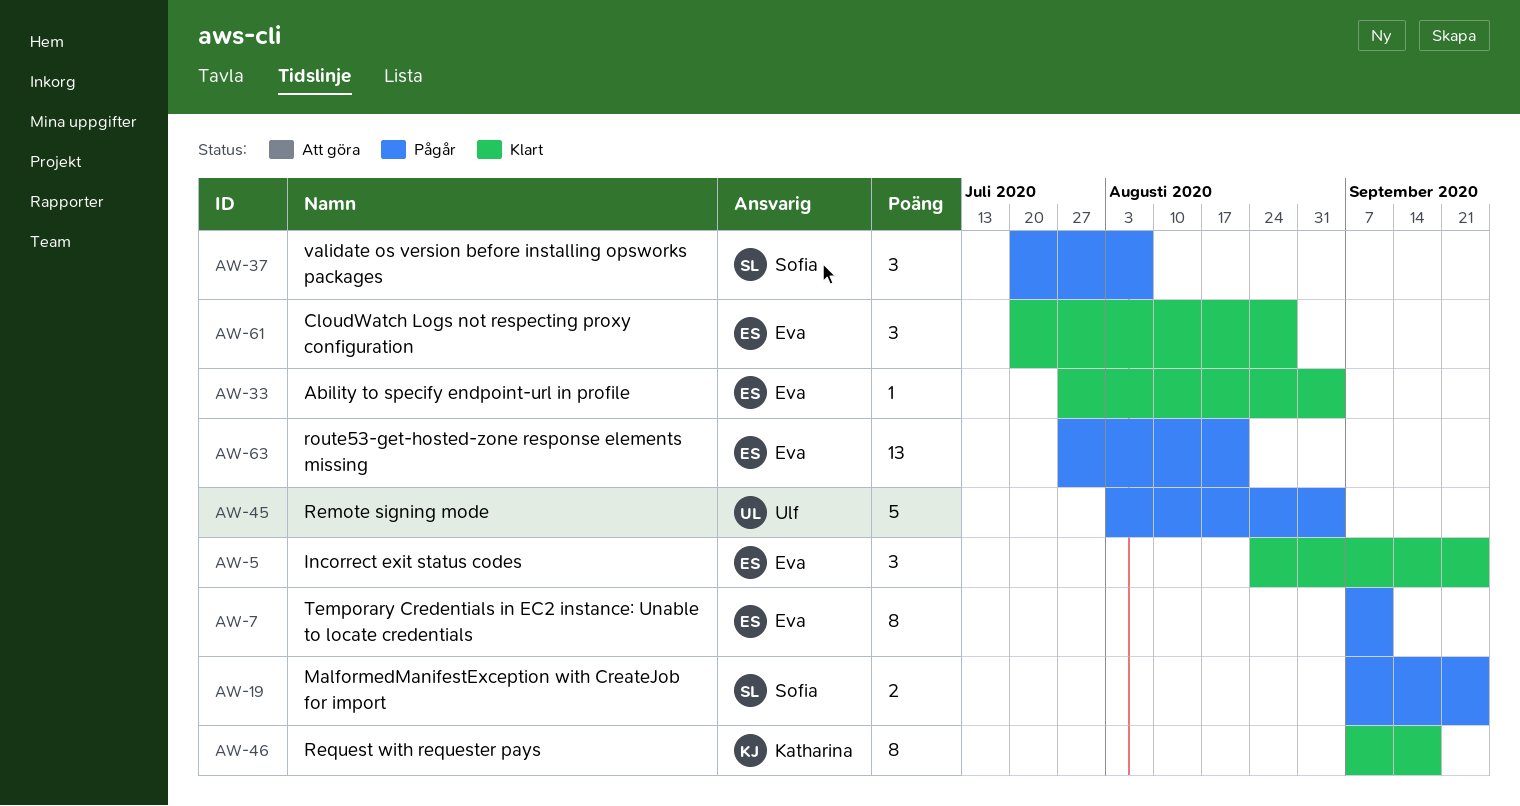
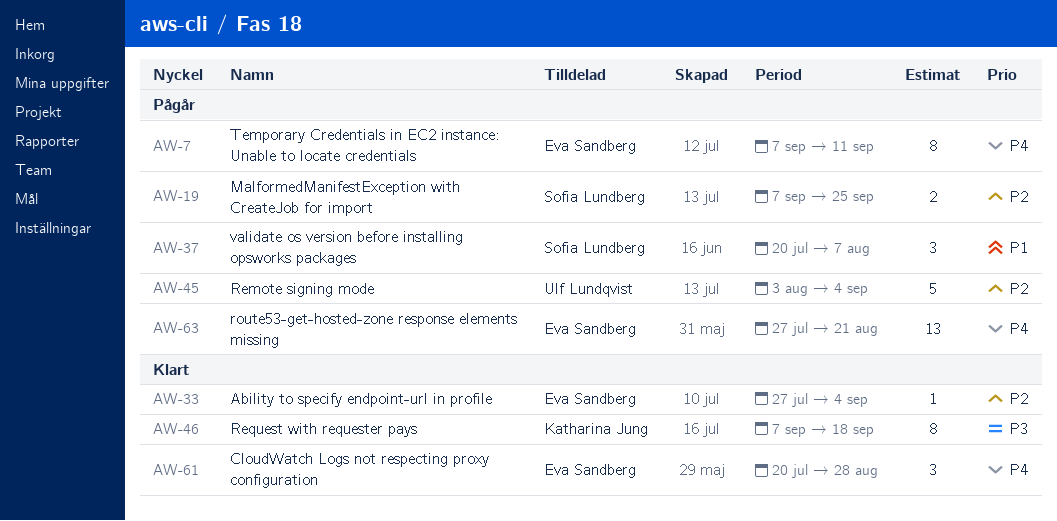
AW-5: present -> none

